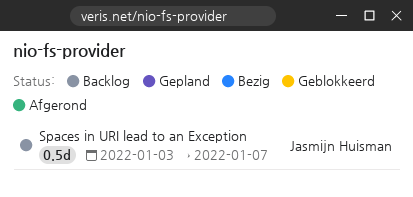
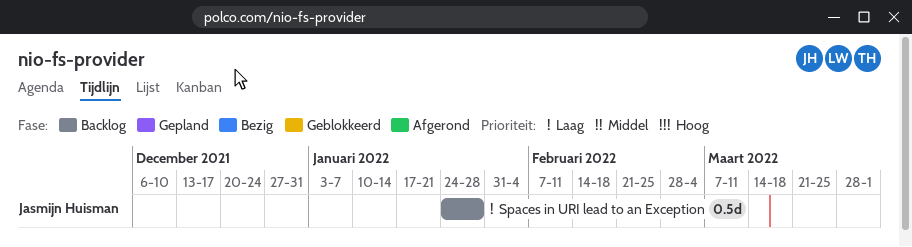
Spaces in URI lead to an Exception, start: Jan 3 -> Jan 24
Spaces in URI lead to an Exception, due: Jan 7 -> Jan 28

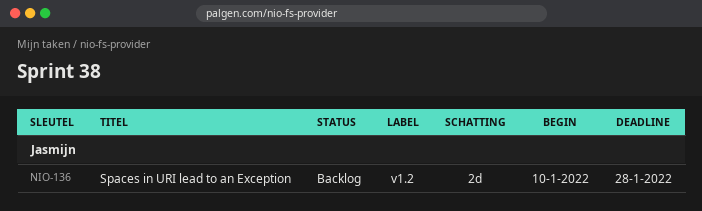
Spaces in URI lead to an Exception, estimate: 0.5d -> 2d
Spaces in URI lead to an Exception, start: Jan 24 -> Jan 10

